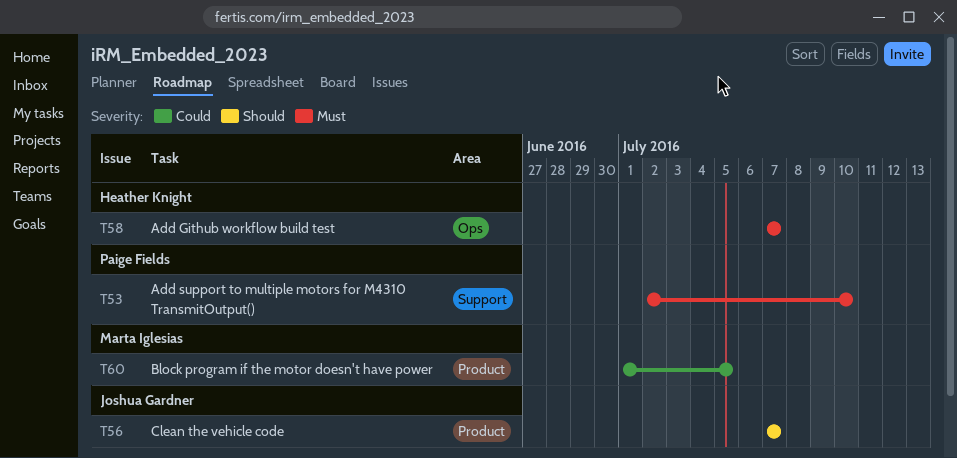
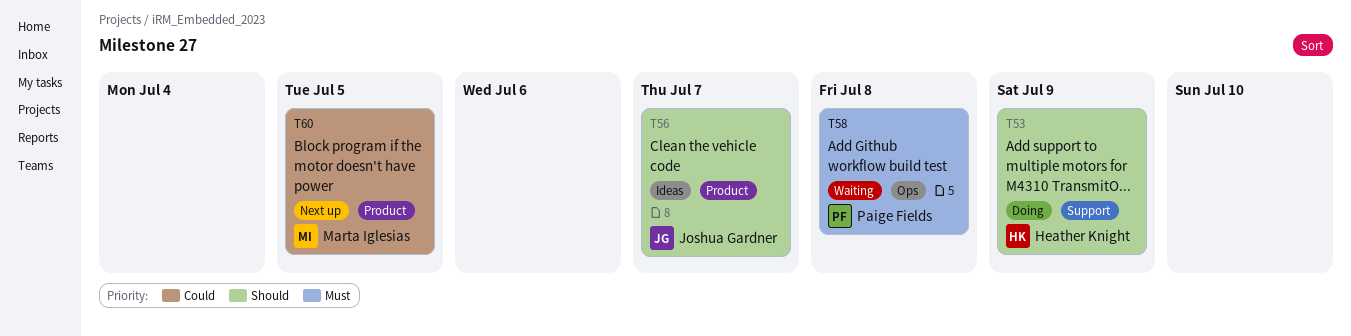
T53, owner: Paige Fields -> Heather Knight
T53, priority: Must -> Should
T53, due: Jul 10 -> Jul 9
T58, owner: Heather Knight -> Paige Fields
T58, due: Jul 7 -> Jul 8

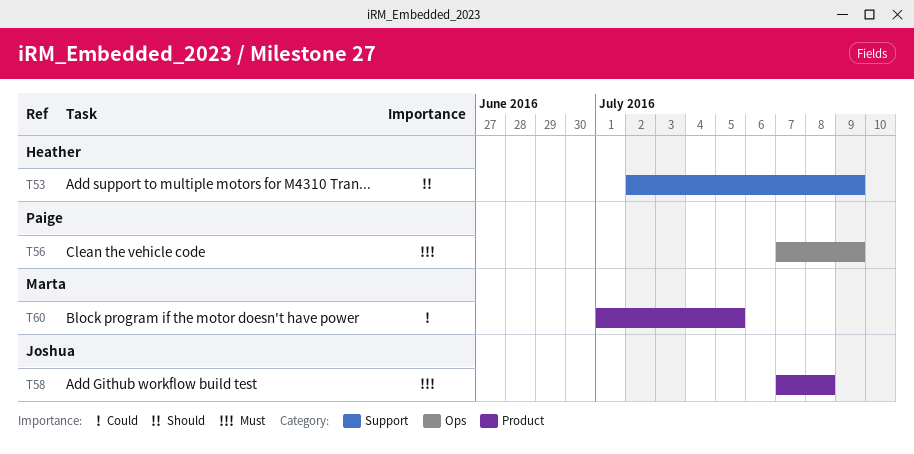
T56, owner: Joshua Gardner -> Paige Fields
T56, priority: Should -> Must
T56, label: Product -> Ops
T56, due: Jul 7 -> Jul 9
T58, owner: Paige Fields -> Joshua Gardner
T58, label: Ops -> Product

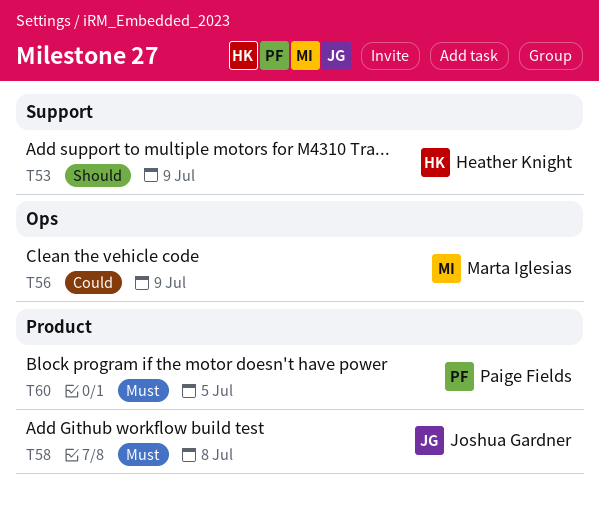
T56, owner: Paige Fields -> Marta Iglesias
T56, priority: Must -> Could
T60, owner: Marta Iglesias -> Paige Fields
T60, priority: Could -> Must

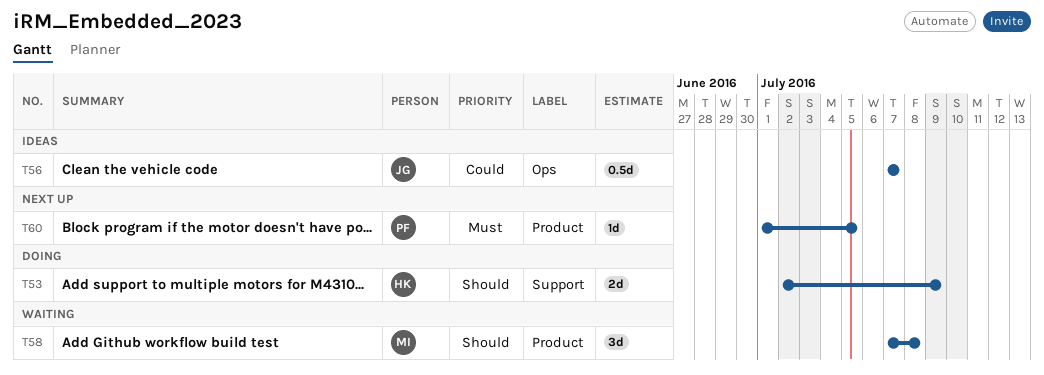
T56, owner: Marta Iglesias -> Joshua Gardner
T56, due: Jul 9 -> Jul 7
T58, owner: Joshua Gardner -> Marta Iglesias
T58, priority: Must -> Should

